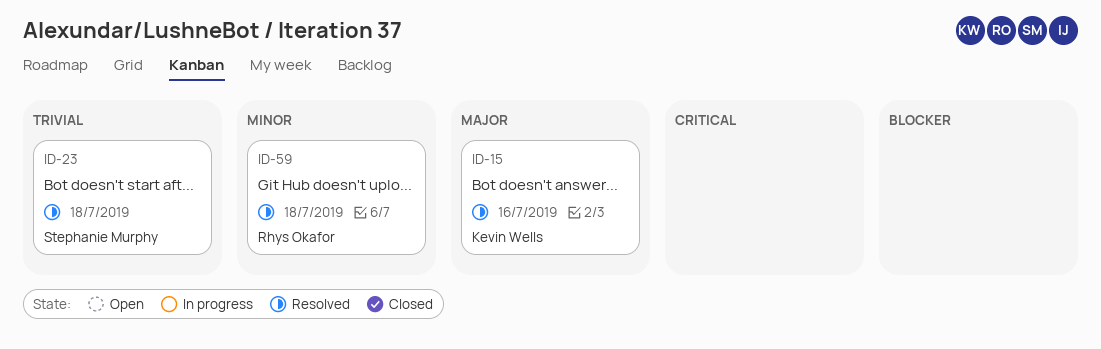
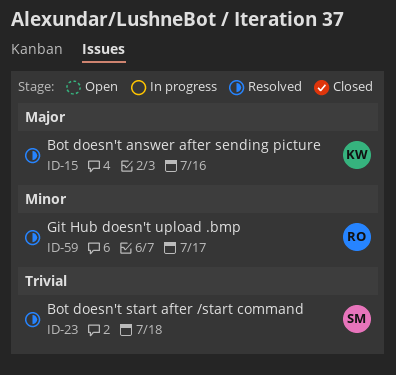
ID-59, due: Jul 18 -> Jul 17

